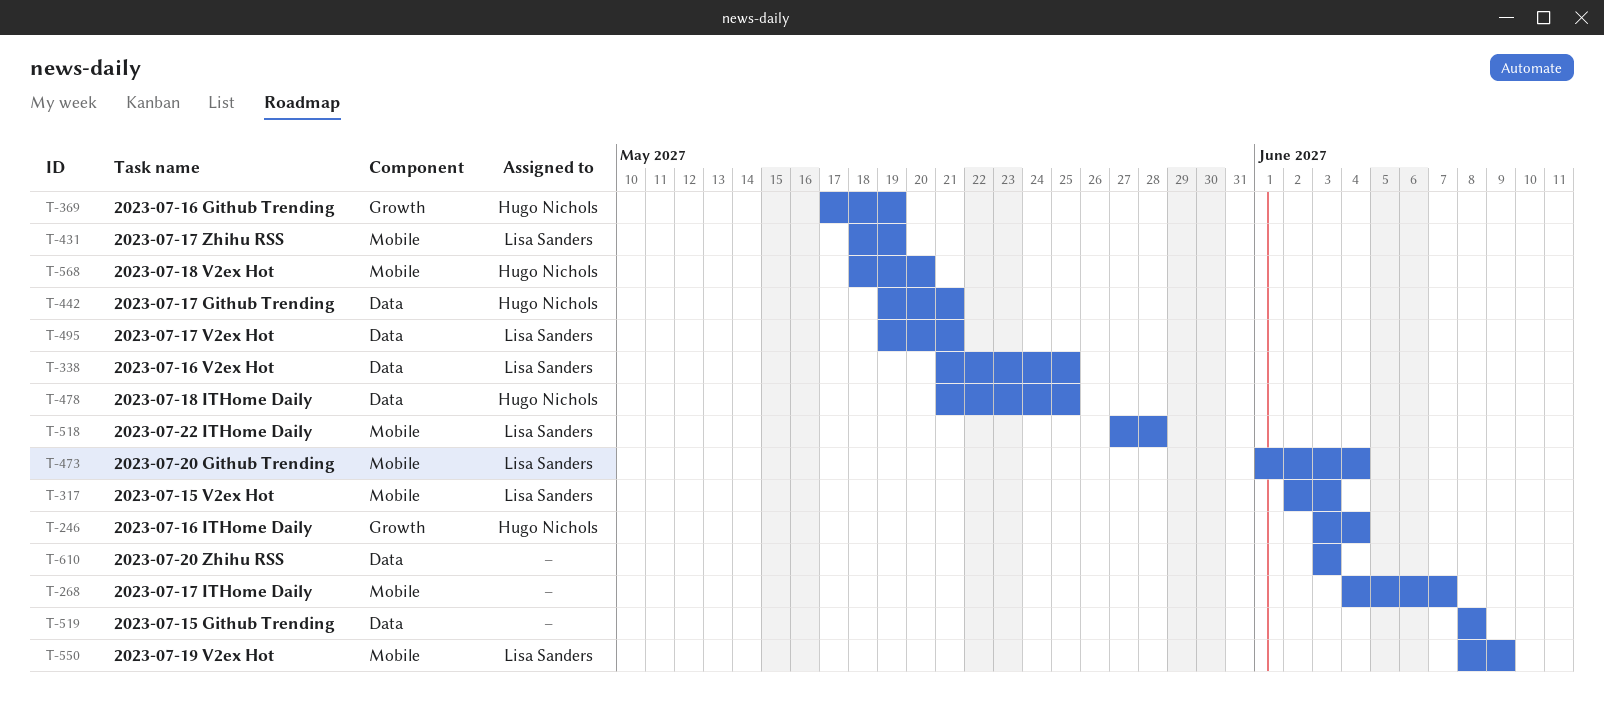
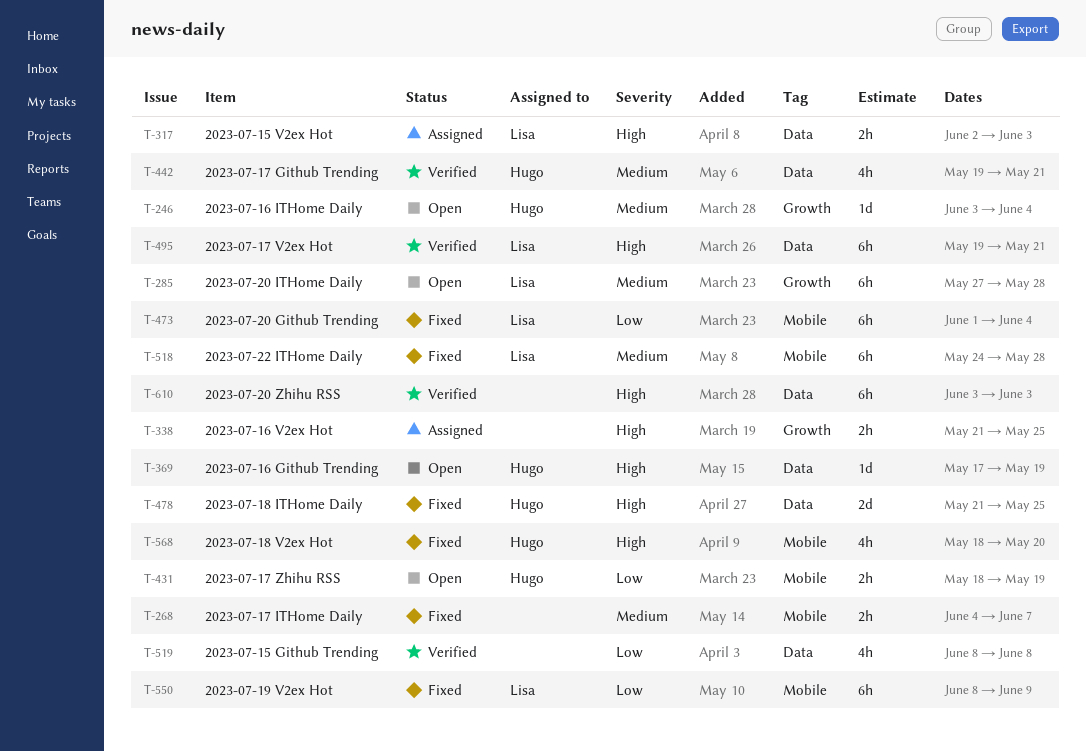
T-285: none -> present
T-317, label: Mobile -> Data
T-338, owner: Lisa Sanders -> none
T-338, label: Data -> Growth
T-369, label: Growth -> Data
T-431, owner: Lisa Sanders -> Hugo Nichols
T-518, start: May 27 -> May 24

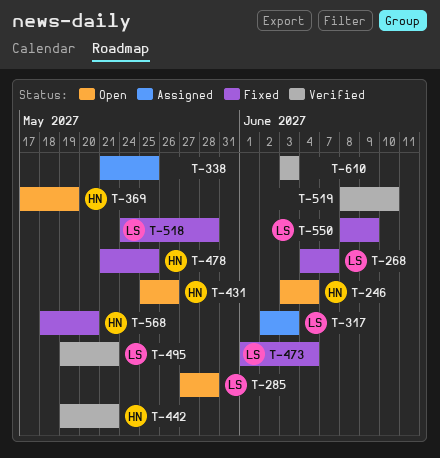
T-268, owner: none -> Lisa
T-431, start: May 18 -> May 25
T-431, due: May 19 -> May 26
T-519, due: Jun 8 -> Jun 10

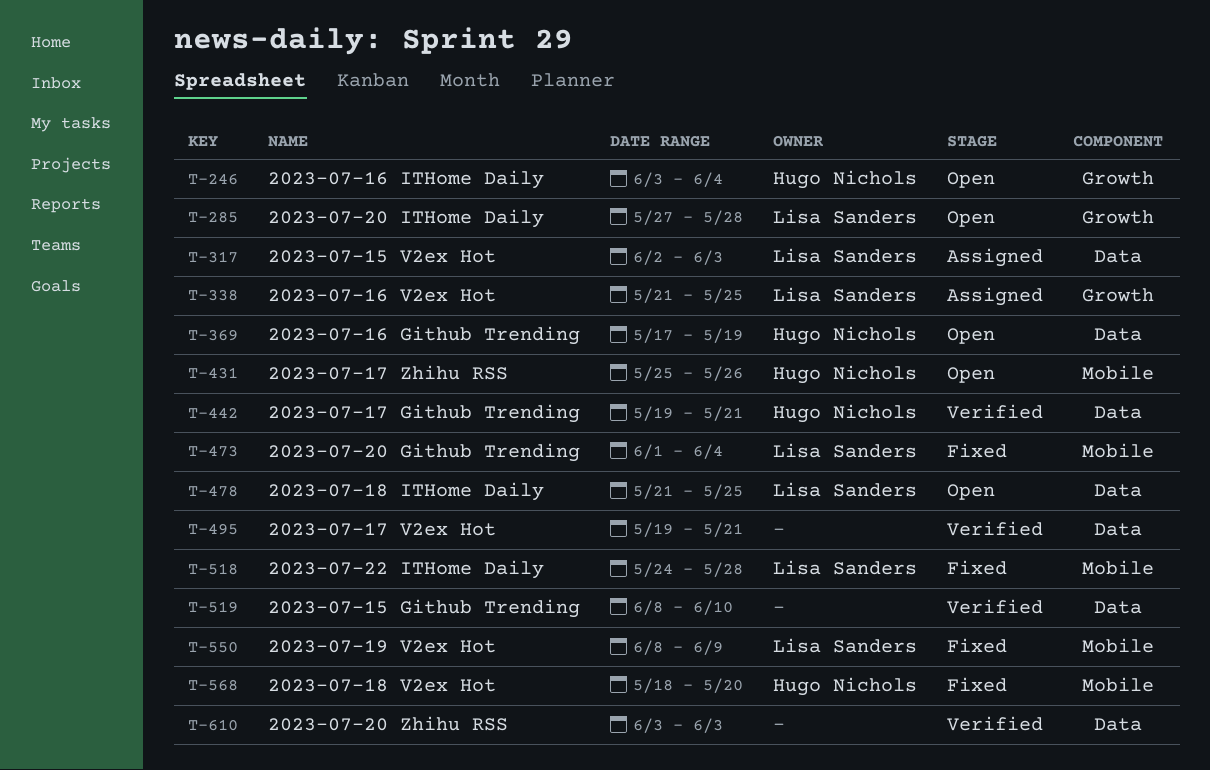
T-268: present -> none
T-338, owner: none -> Lisa Sanders
T-478, status: Fixed -> Open
T-478, owner: Hugo Nichols -> Lisa Sanders
T-495, owner: Lisa Sanders -> none

